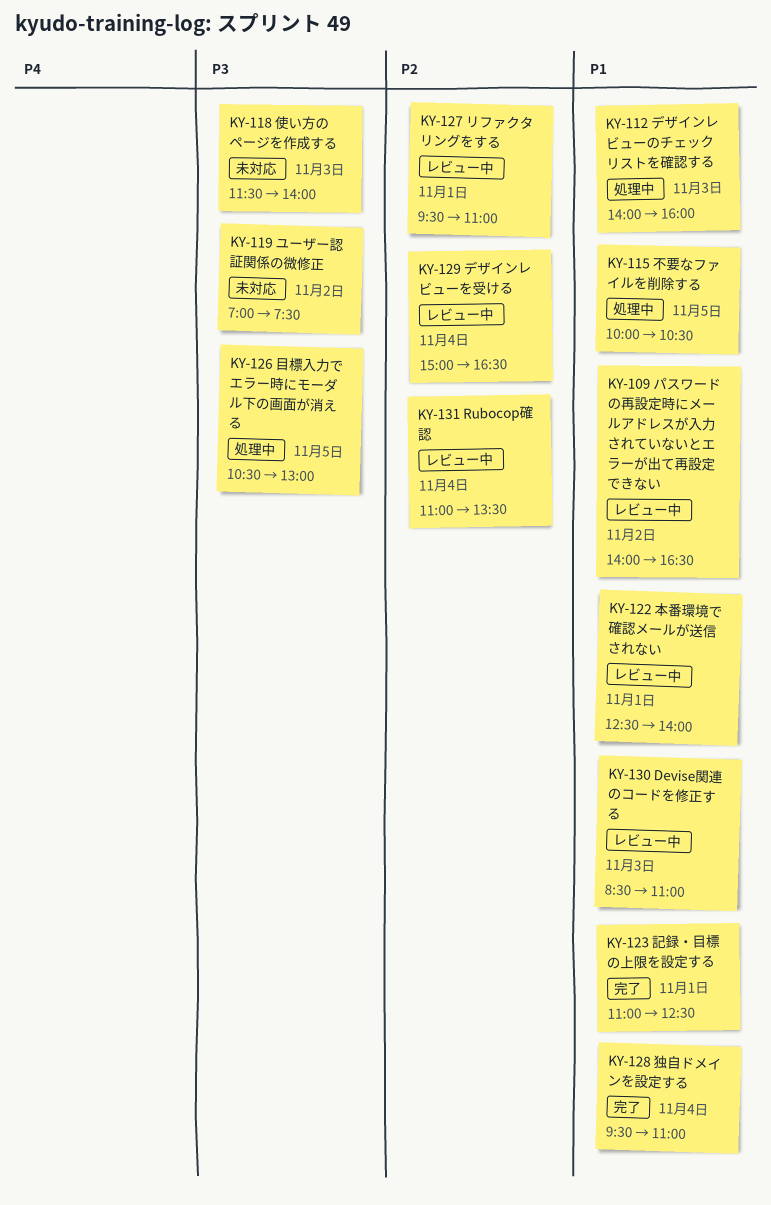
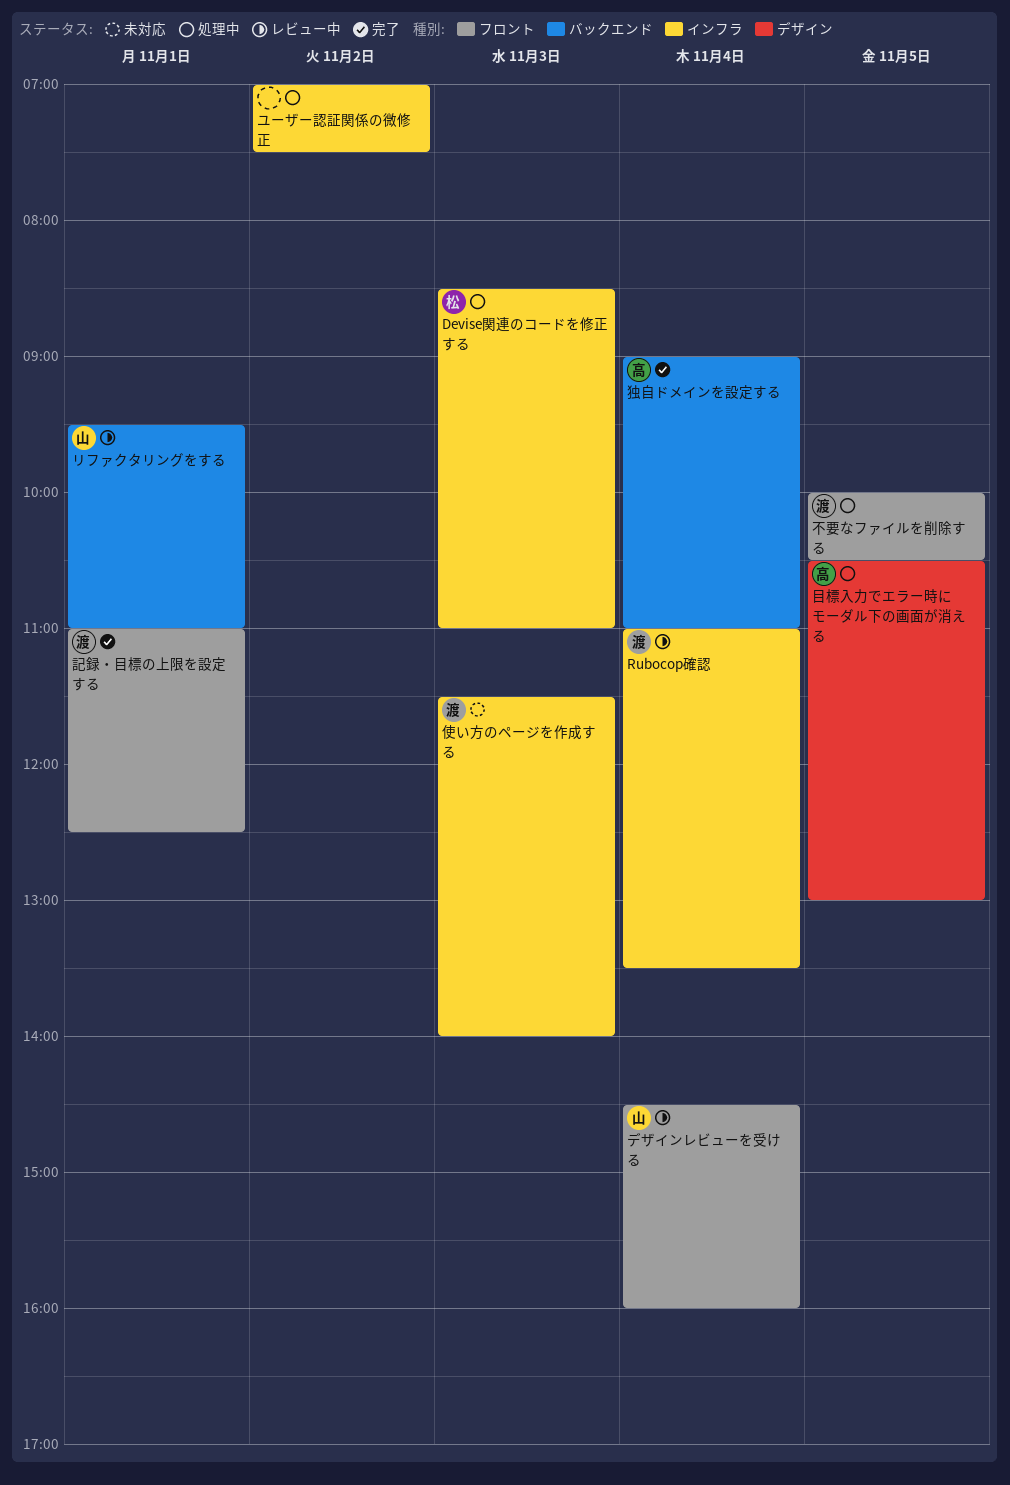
Devise関連のコードを修正する, status: レビュー中 -> 処理中
デザインレビューのチェックリストを確認する: present -> none
デザインレビューを受ける, begins: 15:00 -> 14:30
デザインレビューを受ける, ends: 16:30 -> 16:00
パスワードの再設定時にメールアドレスが入力されていないとエラーが出て再設定できない: present -> none
ユーザー認証関係の微修正, status: 未対応 -> 処理中
本番環境で確認メールが送信されない: present -> none
独自ドメインを設定する, begins: 09:30 -> 09:00

